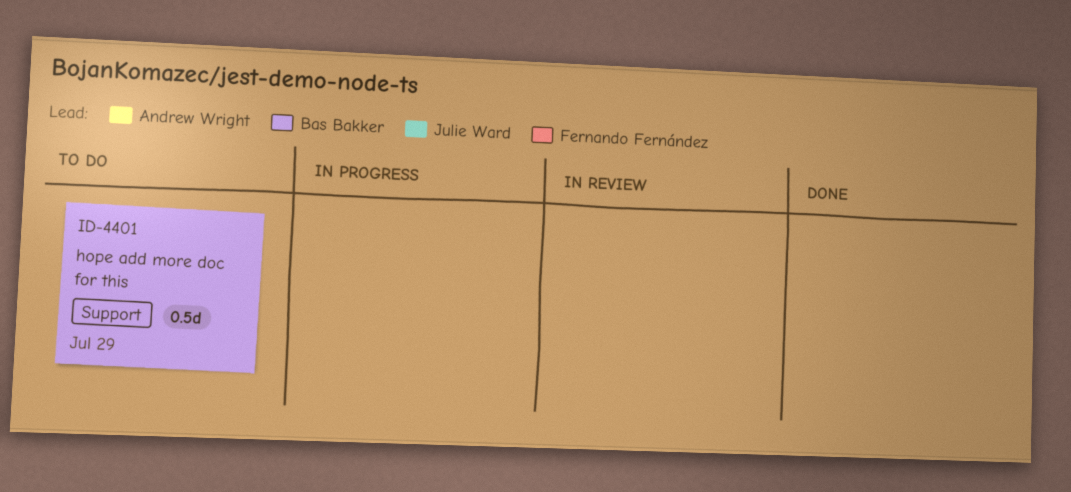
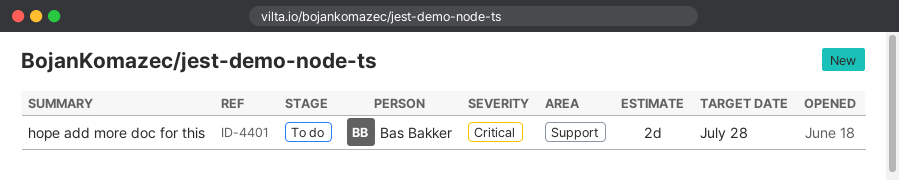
ID-4401, estimate: 0.5d -> 2d
ID-4401, due: Jul 29 -> Jul 28

